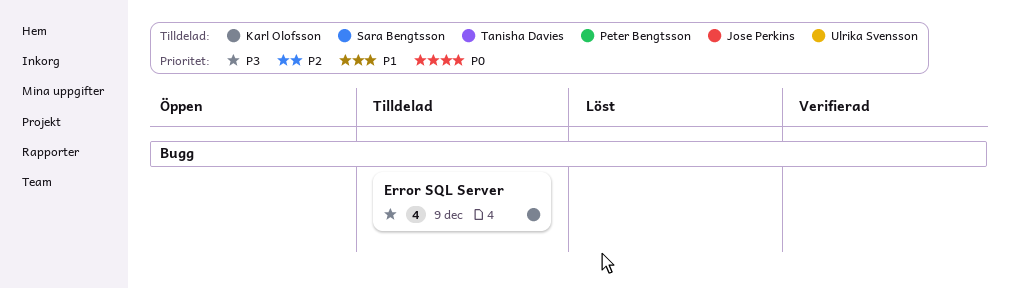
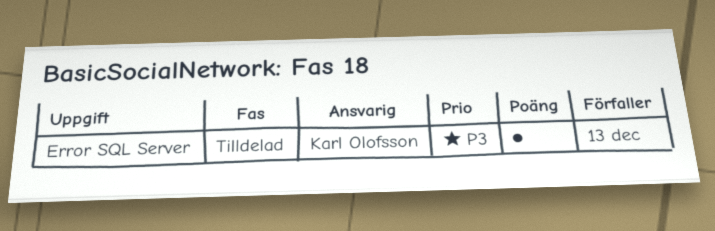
Error SQL Server, estimate: 4 -> 1
Error SQL Server, due: Dec 9 -> Dec 13

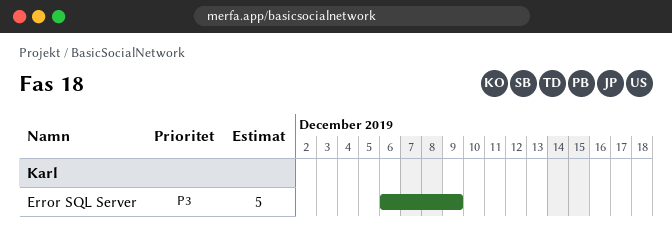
Error SQL Server, estimate: 1 -> 5
Error SQL Server, due: Dec 13 -> Dec 9

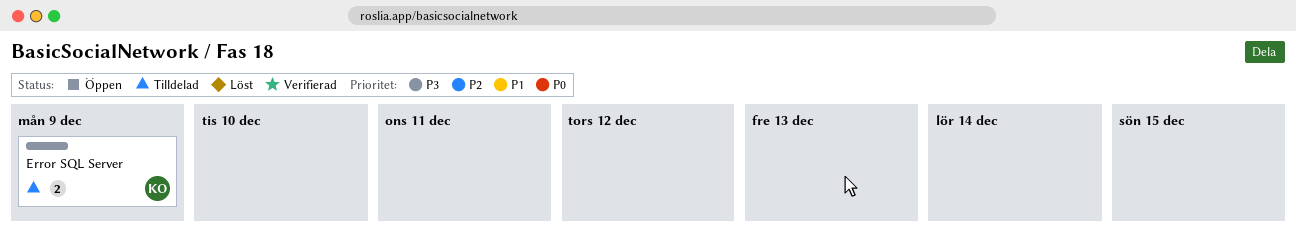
Error SQL Server, estimate: 5 -> 2

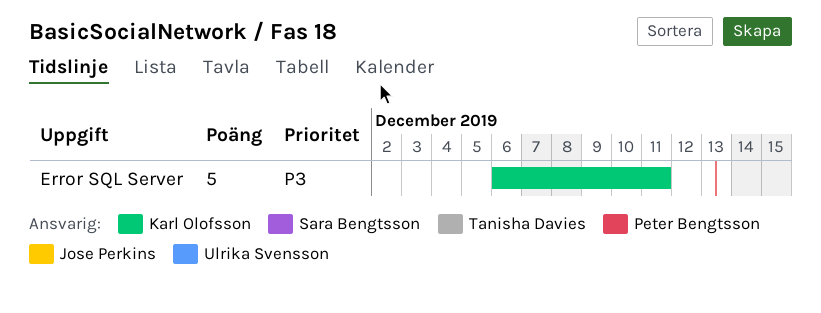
Error SQL Server, estimate: 2 -> 5
Error SQL Server, due: Dec 9 -> Dec 11

